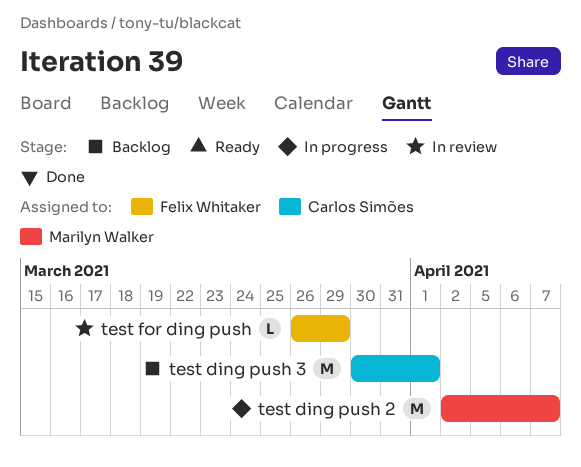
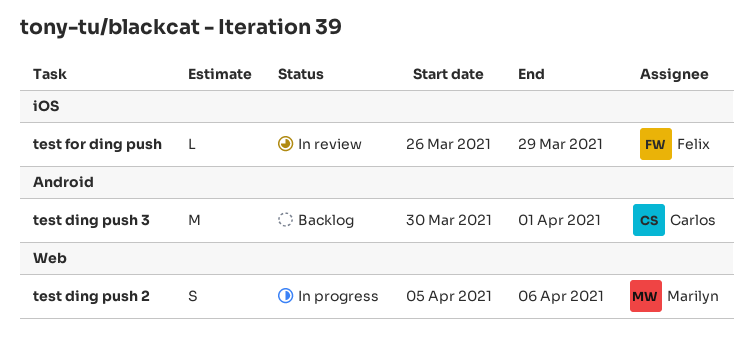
test ding push 2, estimate: M -> S
test ding push 2, start: Apr 2 -> Apr 5
test ding push 2, due: Apr 7 -> Apr 6

